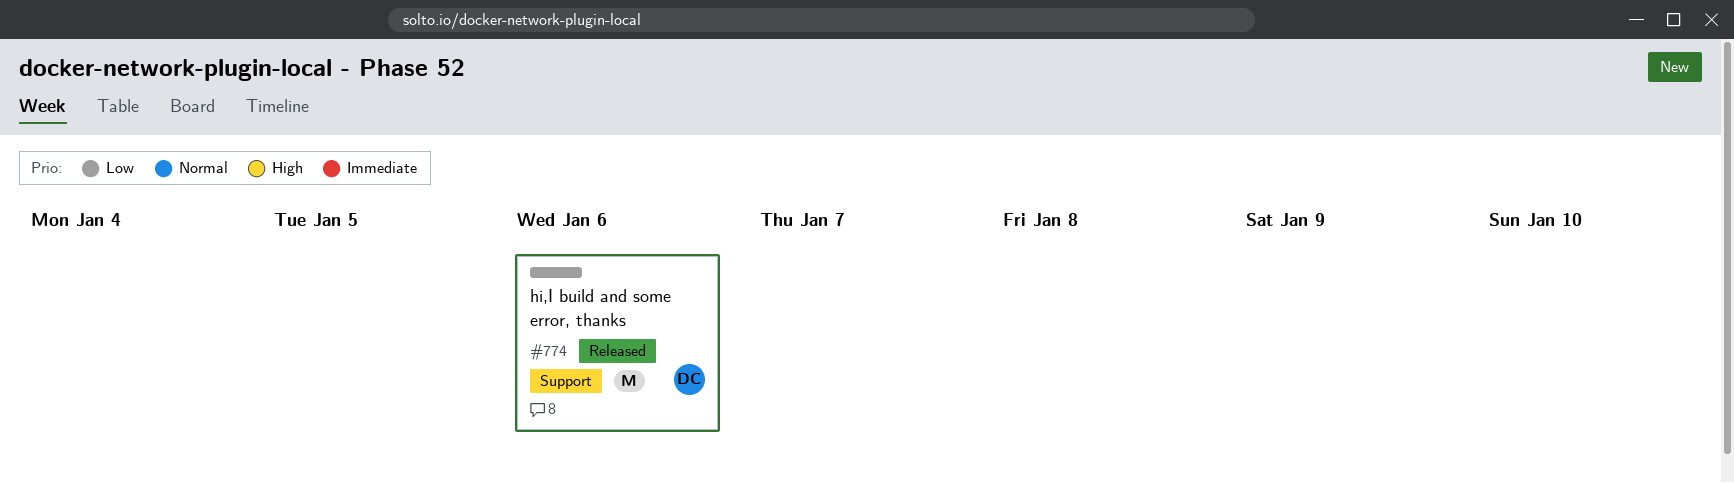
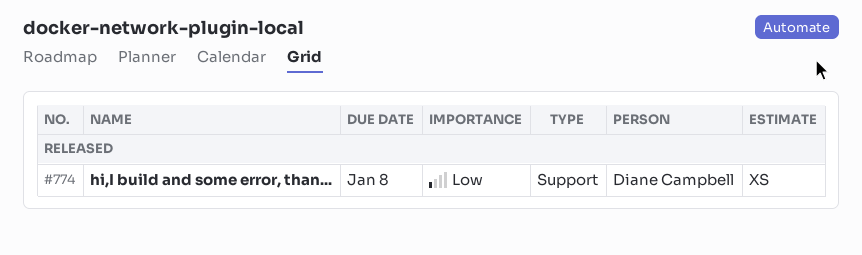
#774, estimate: M -> XS
#774, due: Jan 6 -> Jan 8

